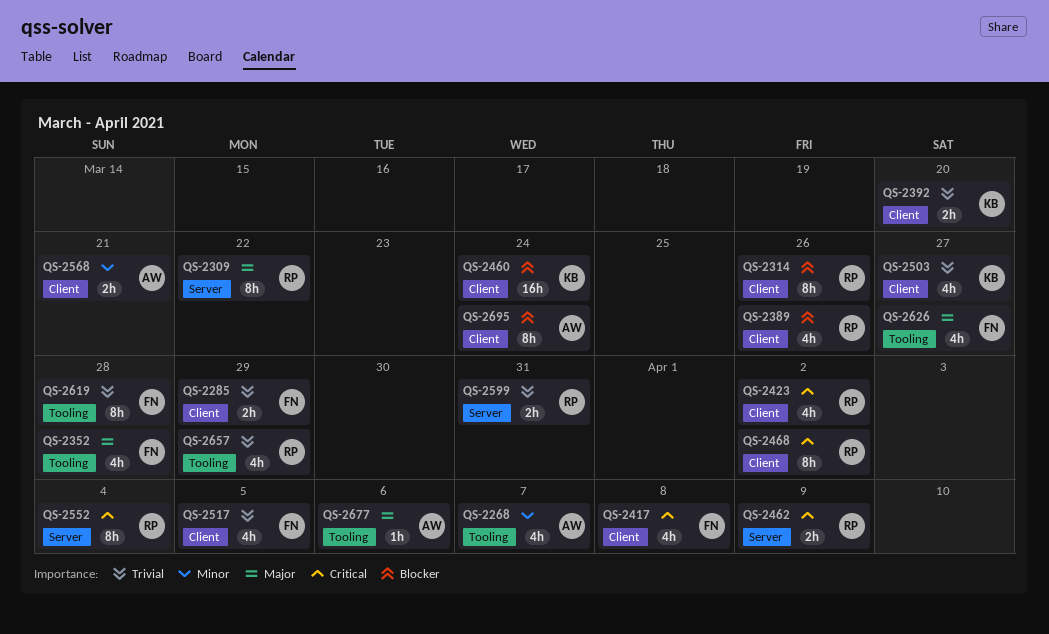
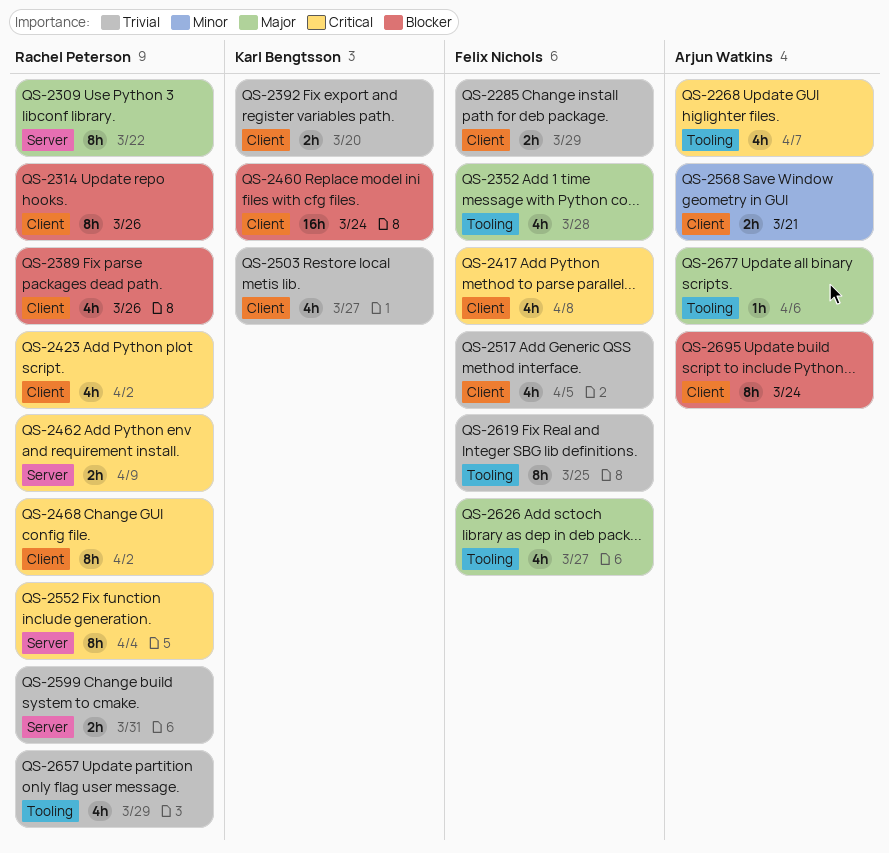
QS-2268, priority: Minor -> Critical
QS-2619, due: Mar 28 -> Mar 25

